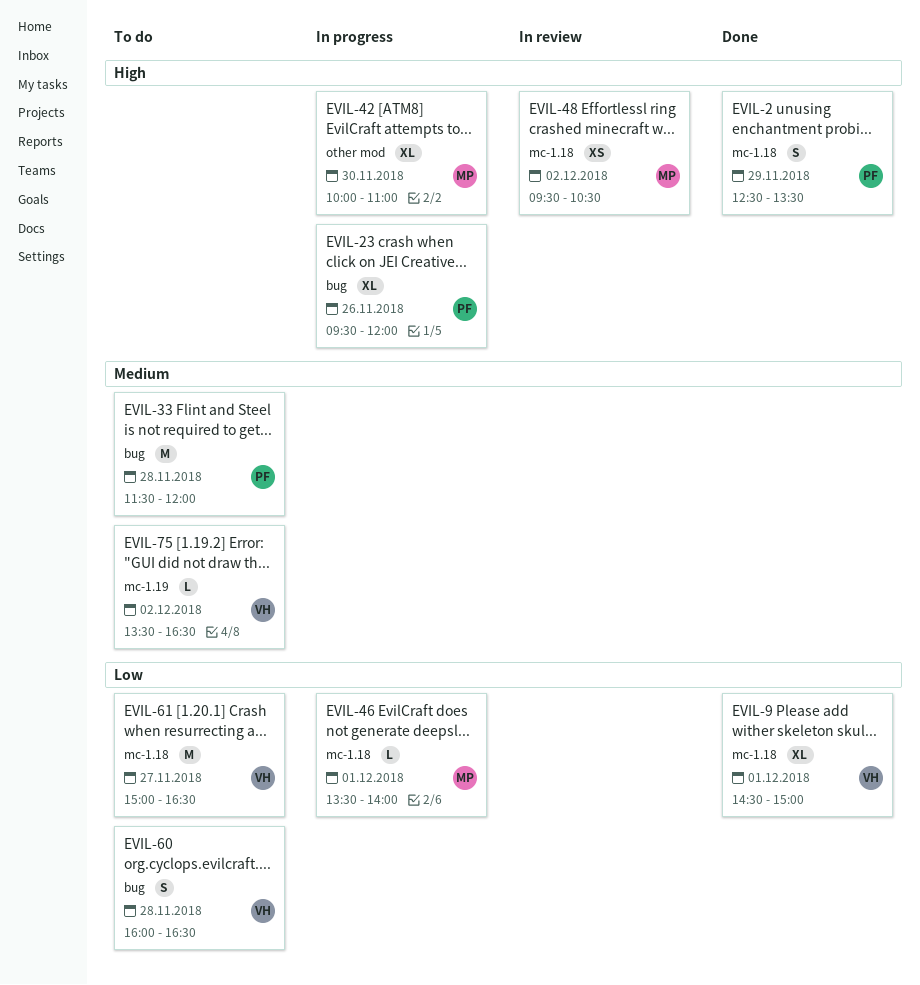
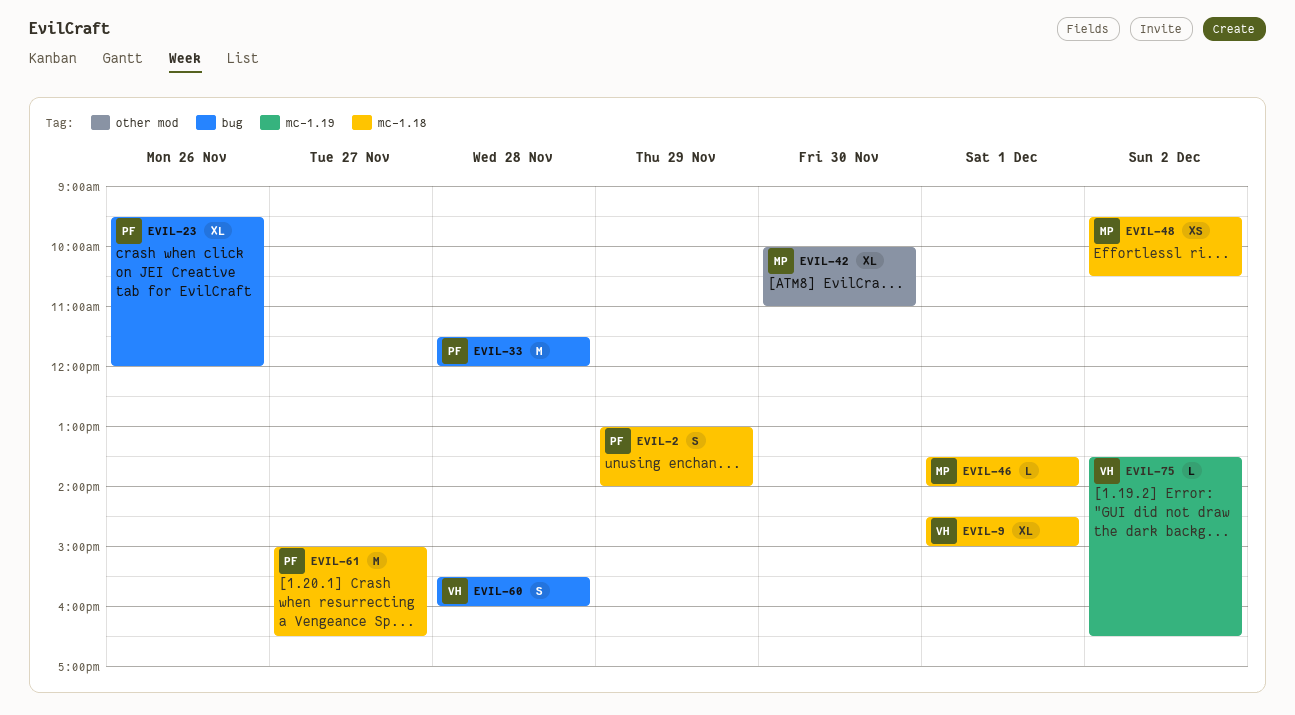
EVIL-2, begins: 12:30 -> 13:00
EVIL-2, ends: 13:30 -> 14:00
EVIL-60, begins: 16:00 -> 15:30
EVIL-60, ends: 16:30 -> 16:00
EVIL-61, owner: VH -> PF

